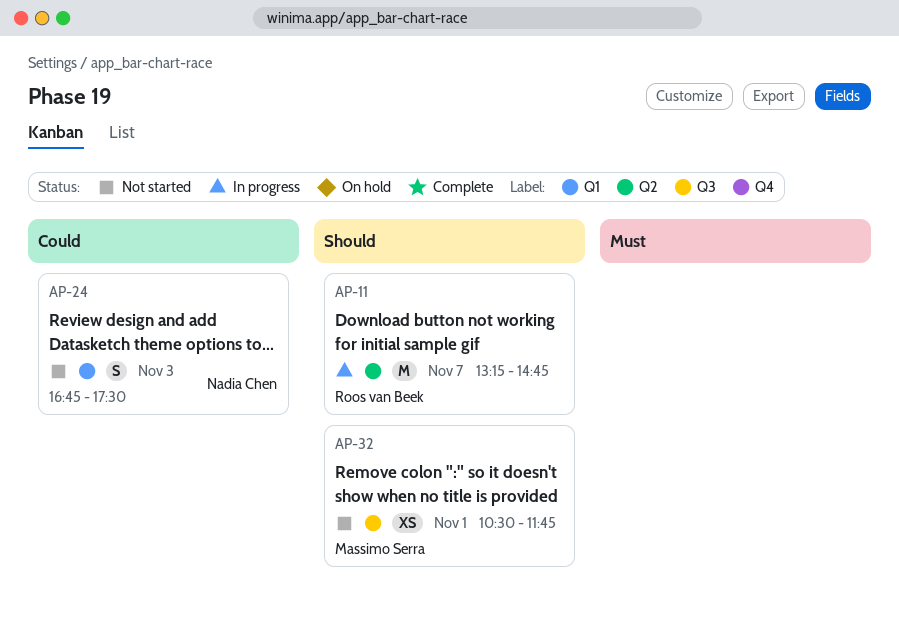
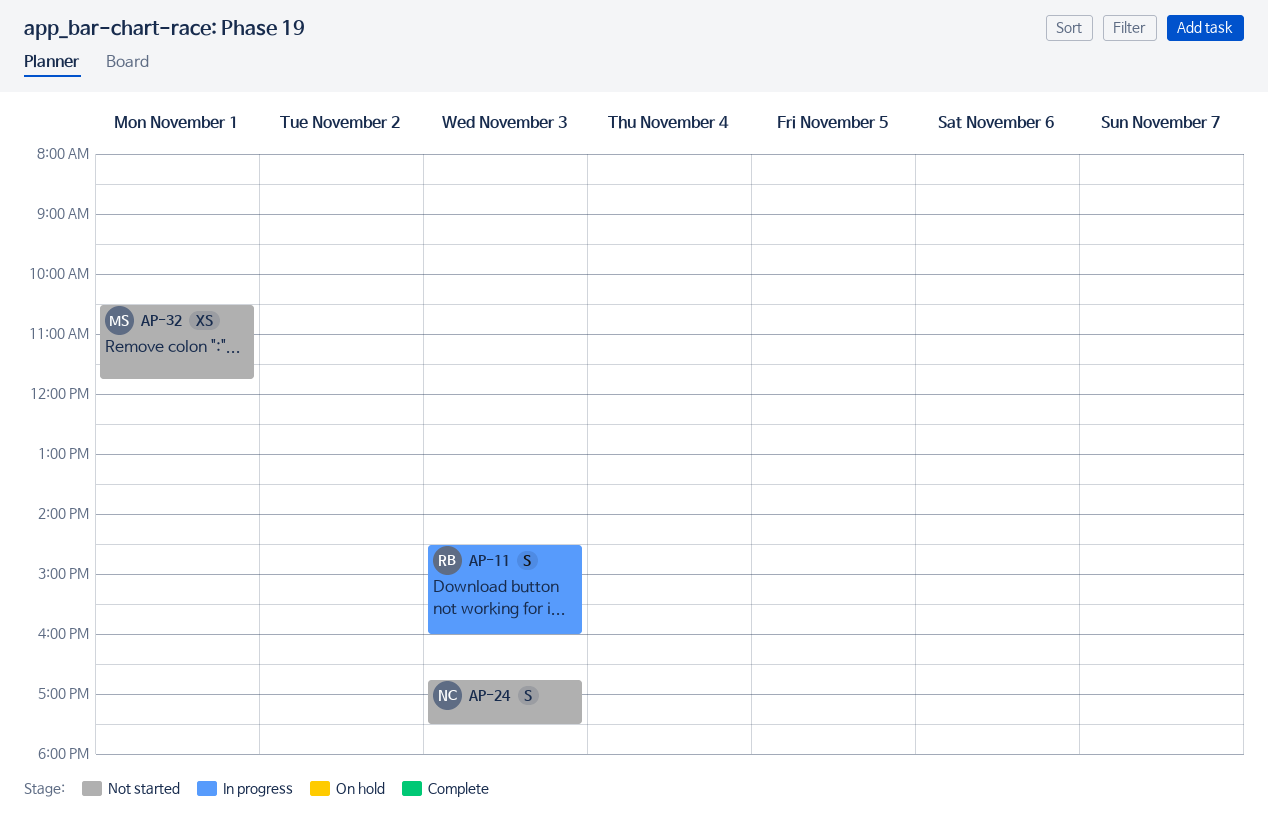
AP-11, estimate: M -> S
AP-11, day: Nov 7 -> Nov 3
AP-11, begins: 13:15 -> 14:30
AP-11, ends: 14:45 -> 16:00

